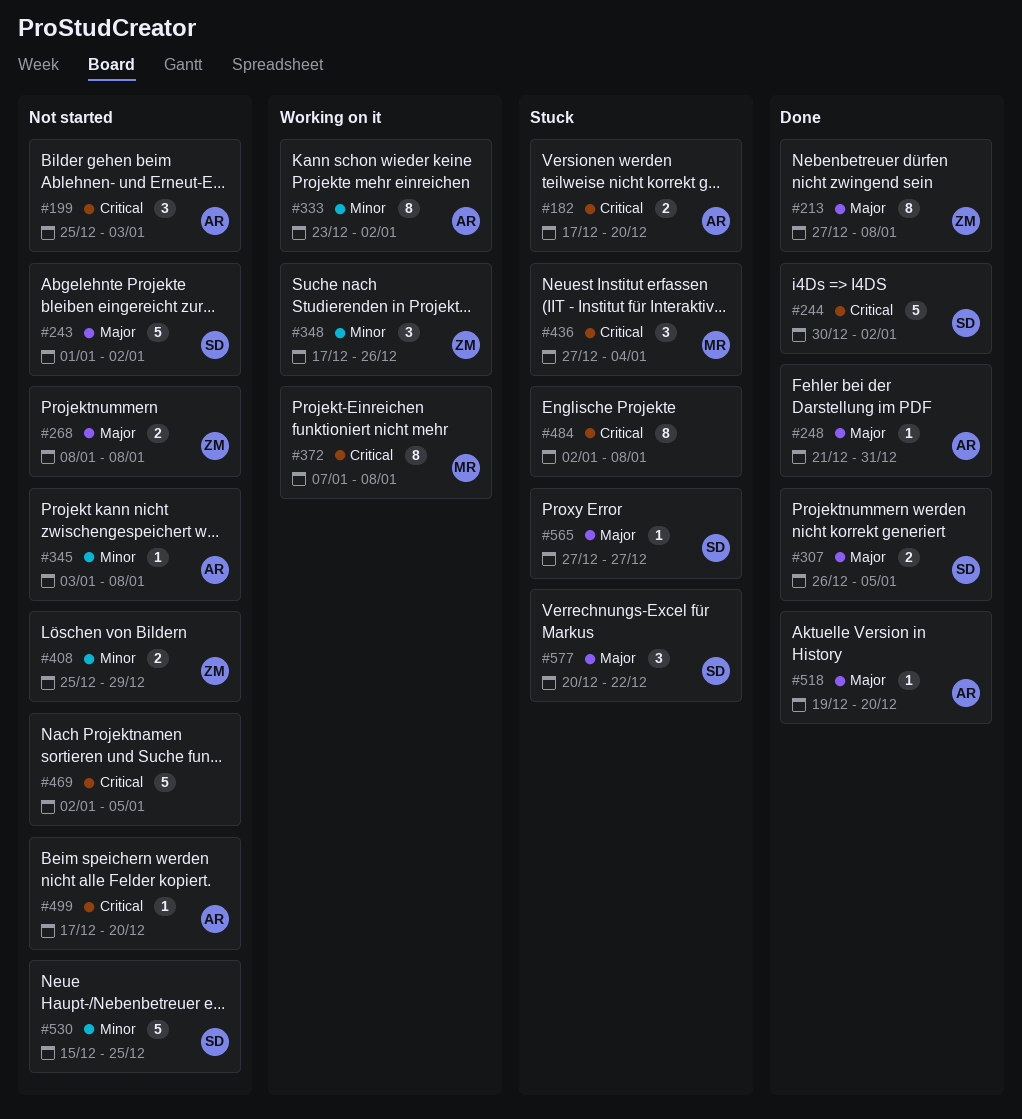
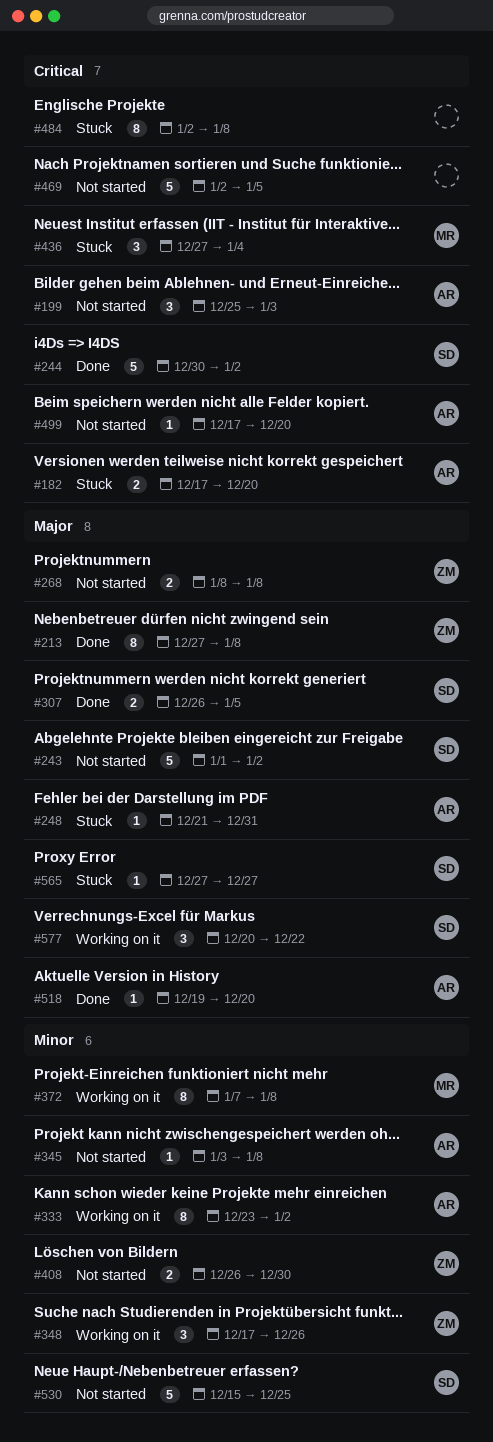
#248, status: Done -> Stuck
#372, priority: Critical -> Minor
#408, start: Dec 25 -> Dec 26
#408, due: Dec 29 -> Dec 30
#577, status: Stuck -> Working on it

